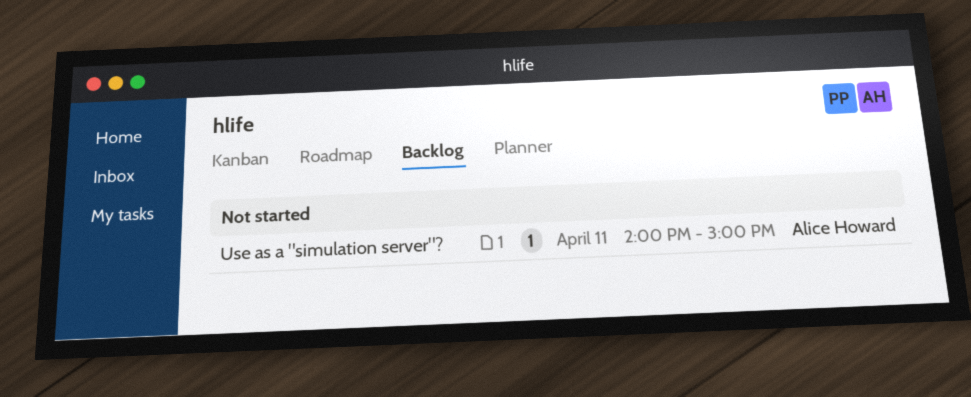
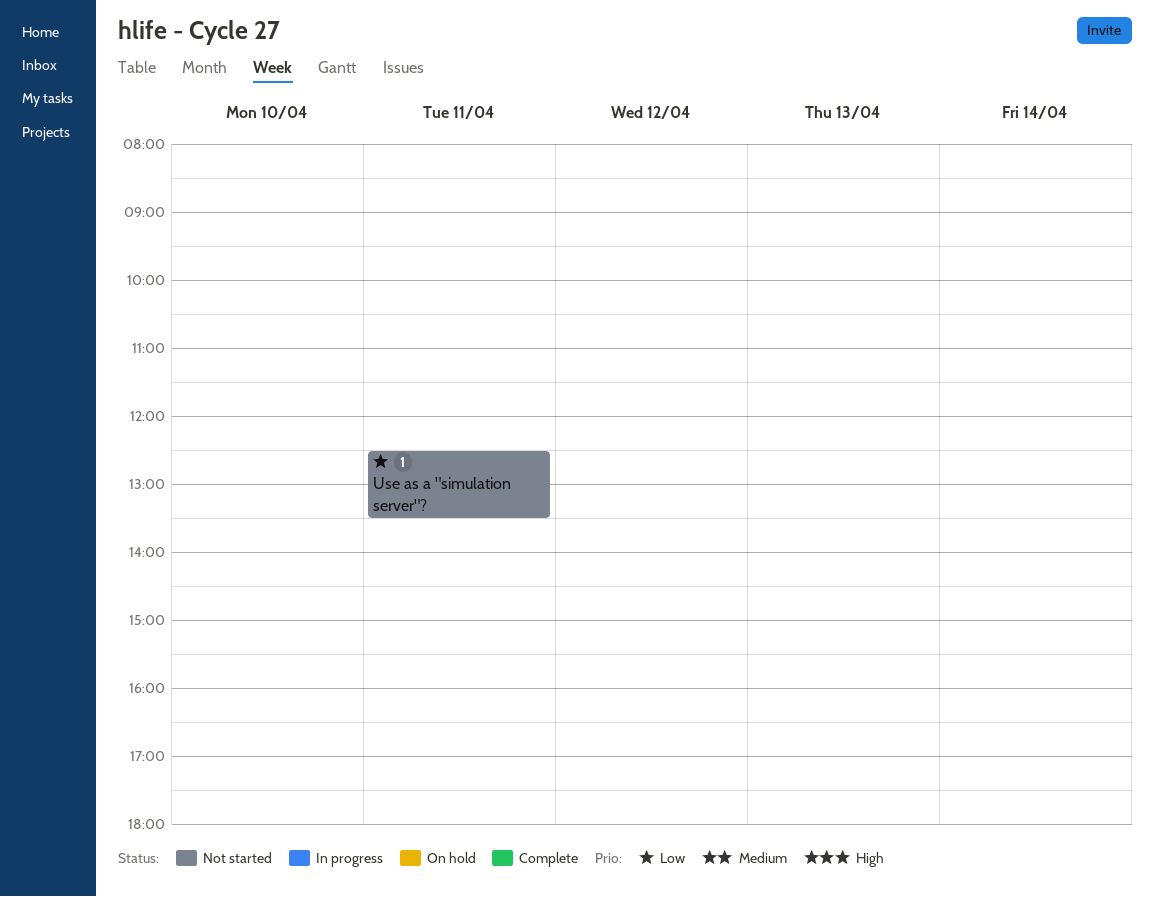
Use as a "simulation server"?, begins: 14:00 -> 12:30
Use as a "simulation server"?, ends: 15:00 -> 13:30

